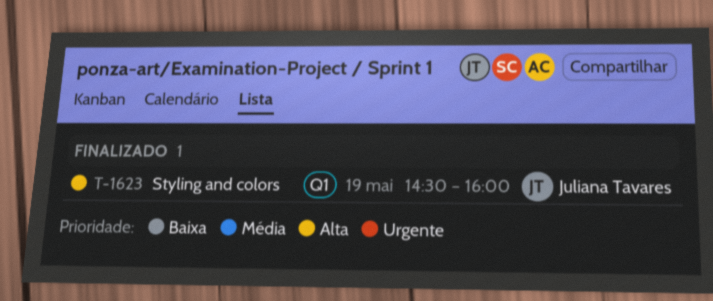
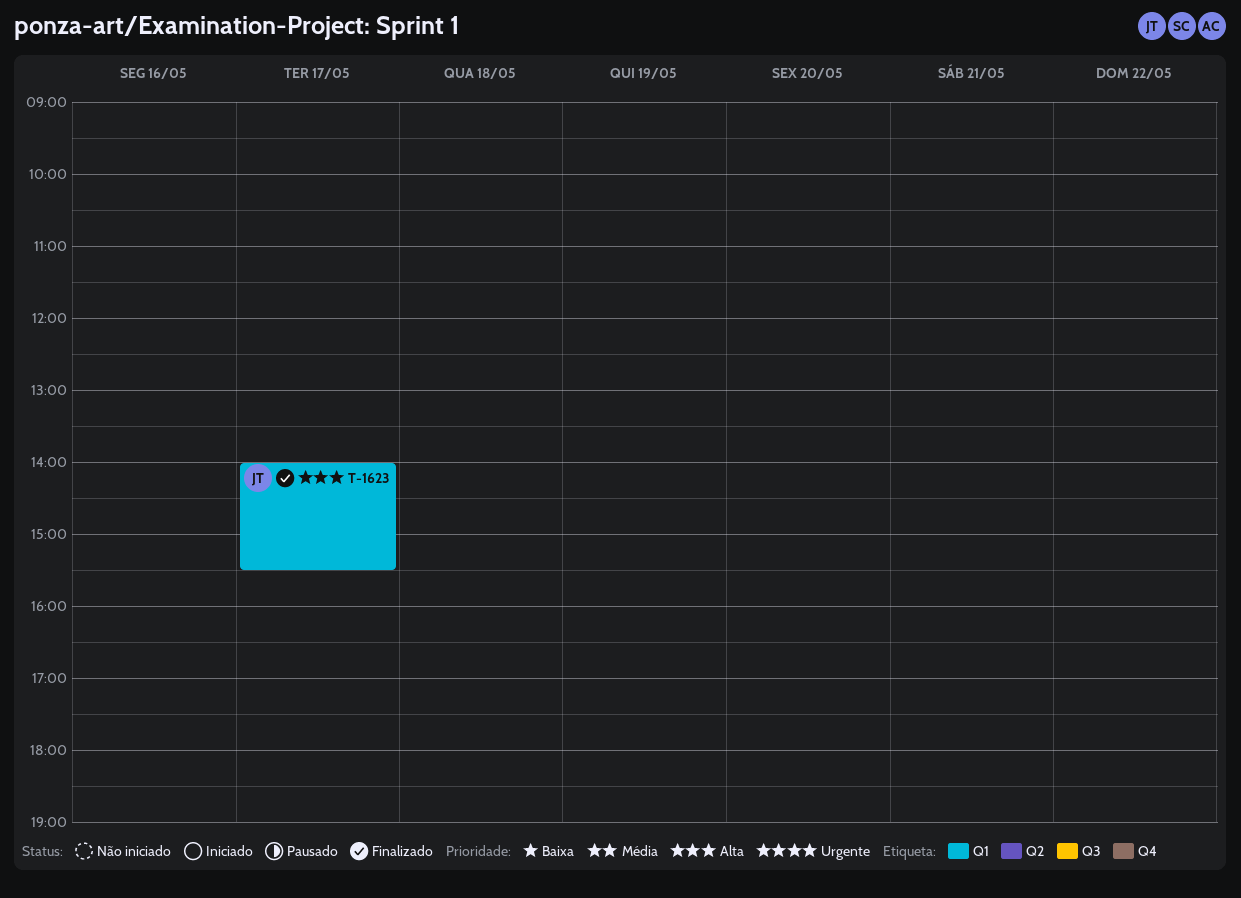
T-1623, day: May 19 -> May 17
T-1623, begins: 14:30 -> 14:00
T-1623, ends: 16:00 -> 15:30

